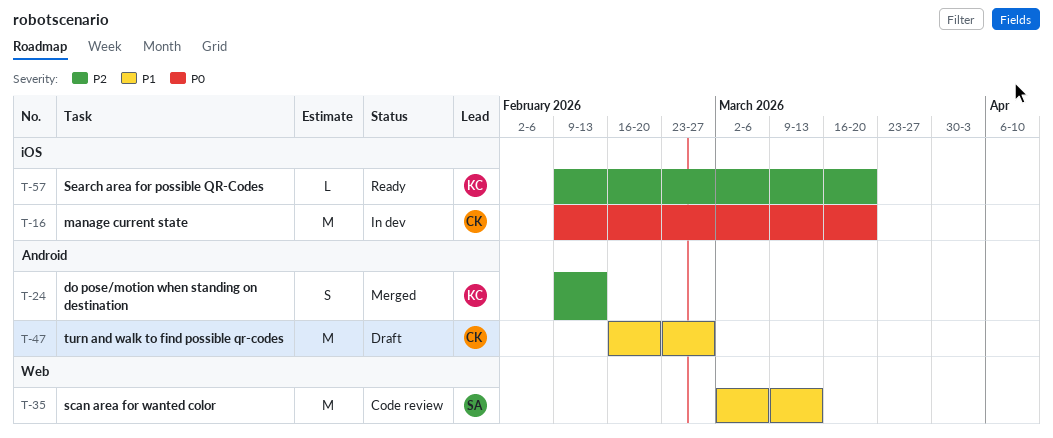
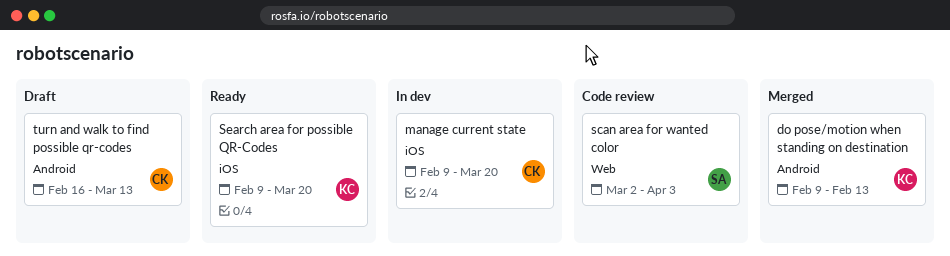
scan area for wanted color, due: Mar 13 -> Apr 3
turn and walk to find possible qr-codes, due: Feb 27 -> Mar 13

